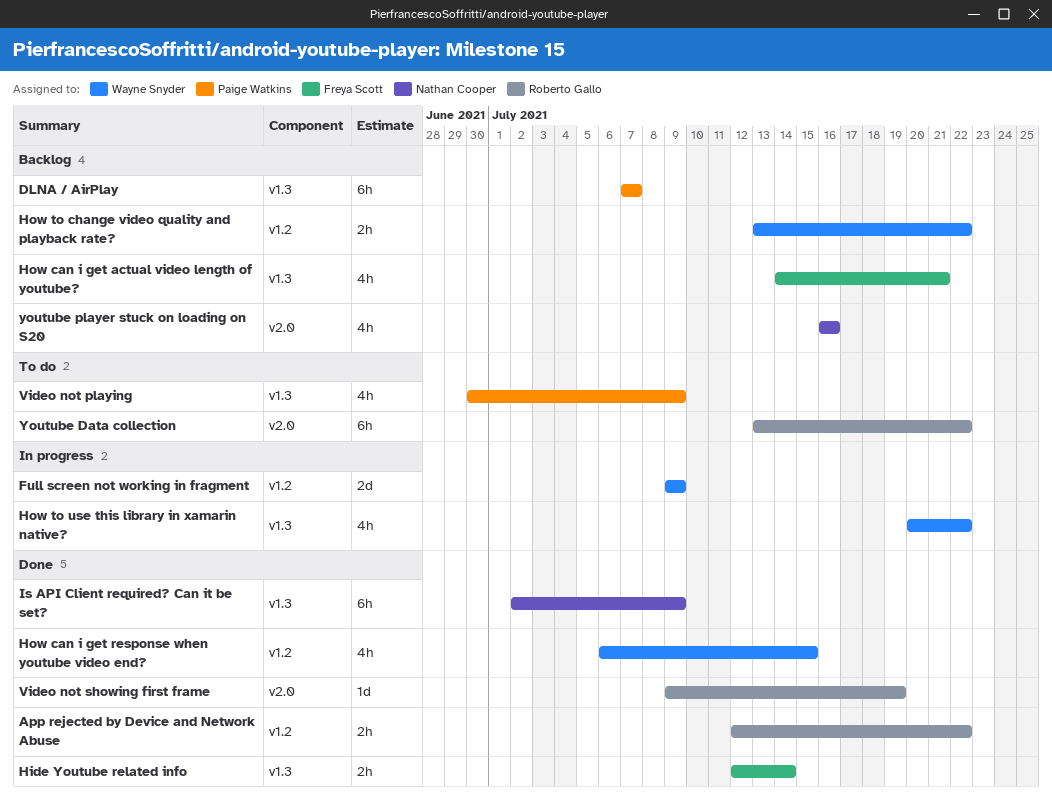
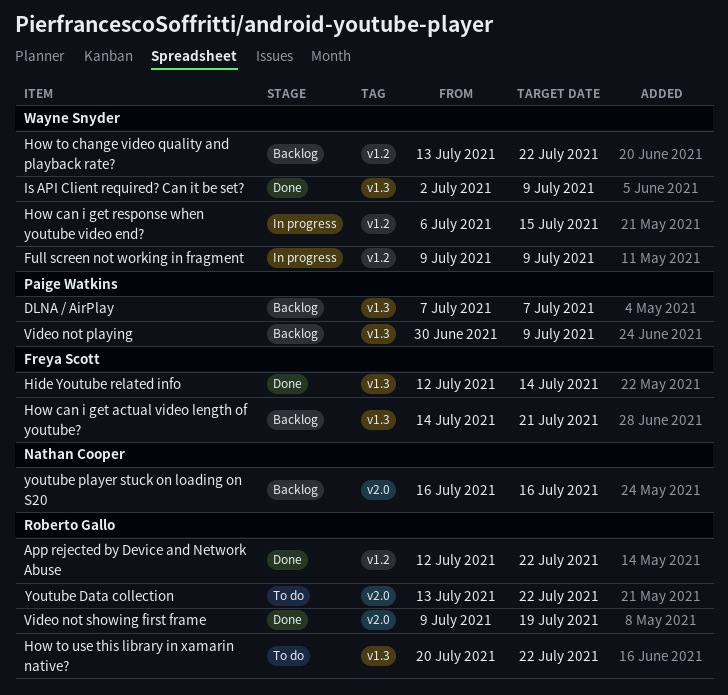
How can i get response when youtube video end?, status: Done -> In progress
How to use this library in xamarin native?, status: In progress -> To do
How to use this library in xamarin native?, owner: Wayne Snyder -> Roberto Gallo
Is API Client required? Can it be set?, owner: Nathan Cooper -> Wayne Snyder
Video not playing, status: To do -> Backlog

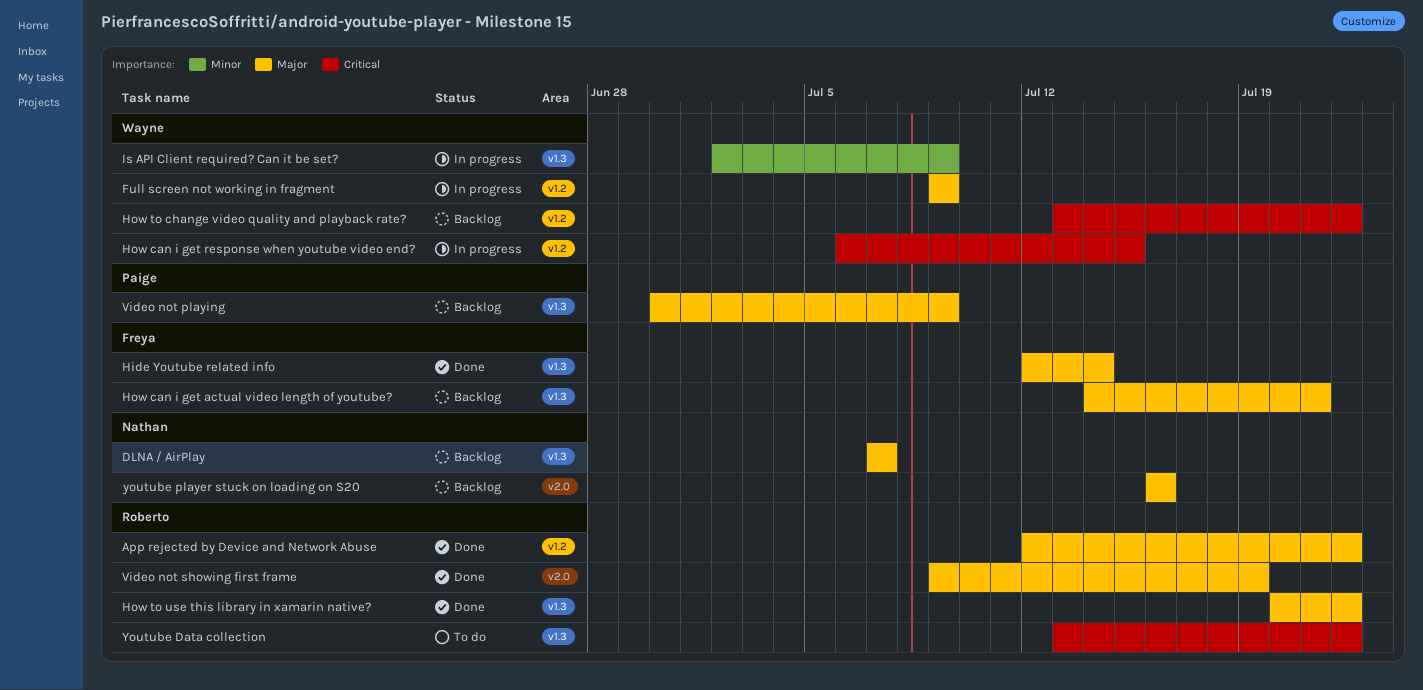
DLNA / AirPlay, owner: Paige Watkins -> Nathan Cooper
How to use this library in xamarin native?, status: To do -> Done
Is API Client required? Can it be set?, status: Done -> In progress
Youtube Data collection, label: v2.0 -> v1.3

